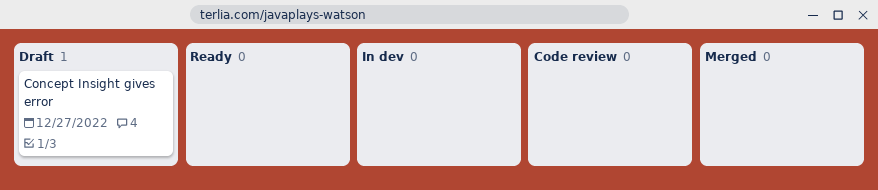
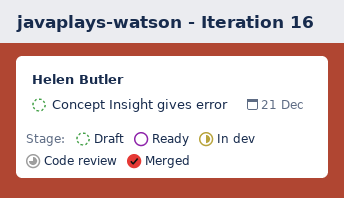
Concept Insight gives error, due: Dec 27 -> Dec 21

